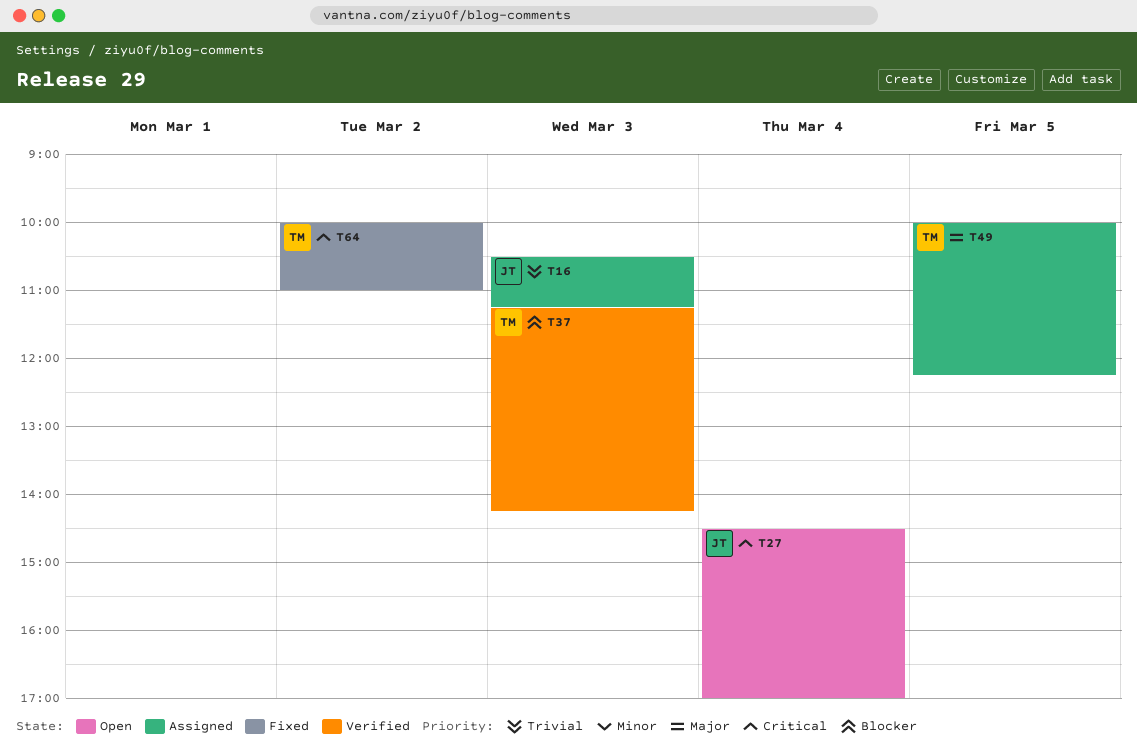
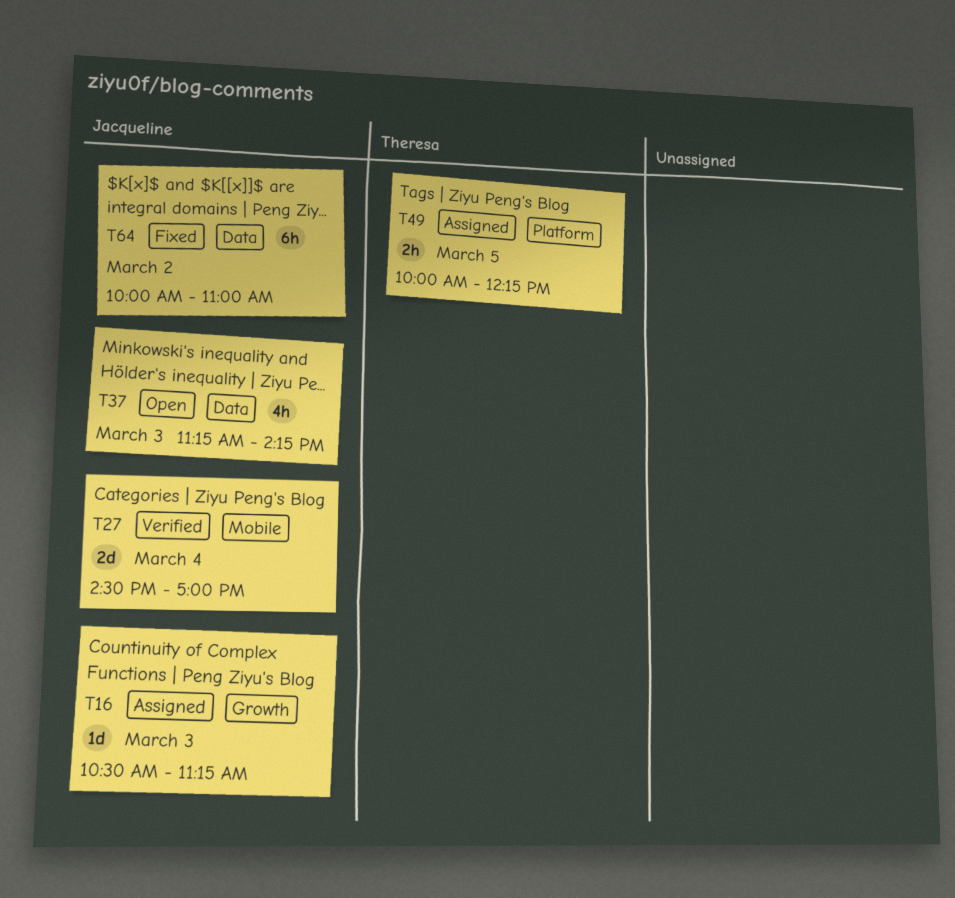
T27, status: Open -> Verified
T37, status: Verified -> Open
T37, owner: Theresa -> Jacqueline
T64, owner: Theresa -> Jacqueline

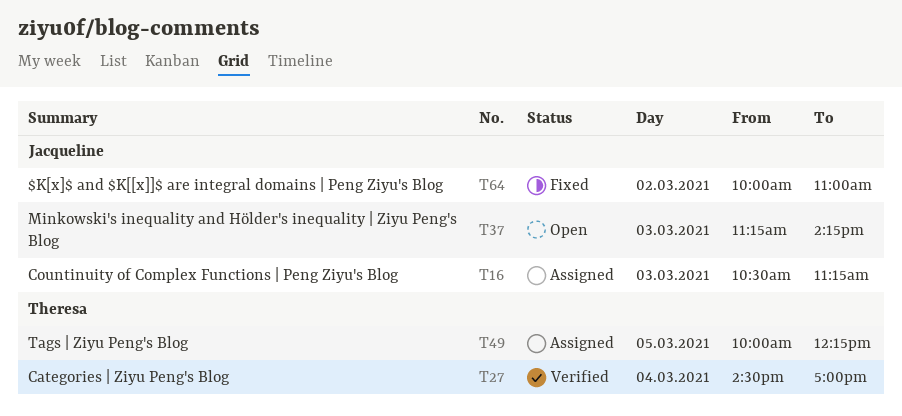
T27, owner: Jacqueline -> Theresa

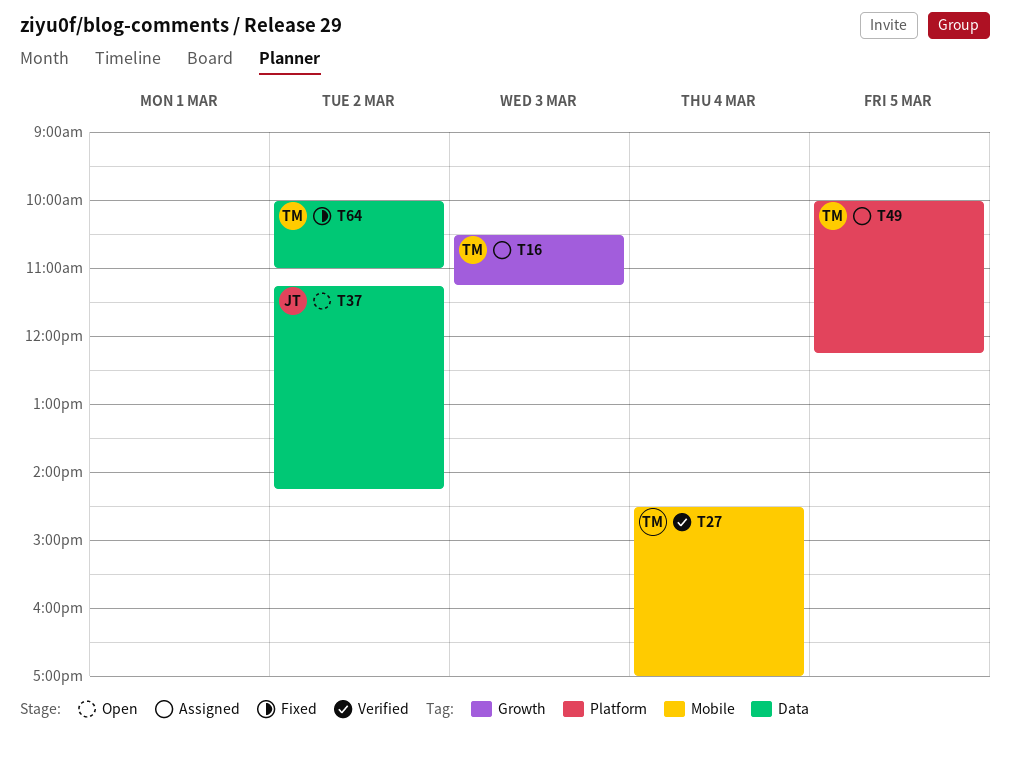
T16, owner: Jacqueline -> Theresa
T37, day: Mar 3 -> Mar 2
T64, owner: Jacqueline -> Theresa

